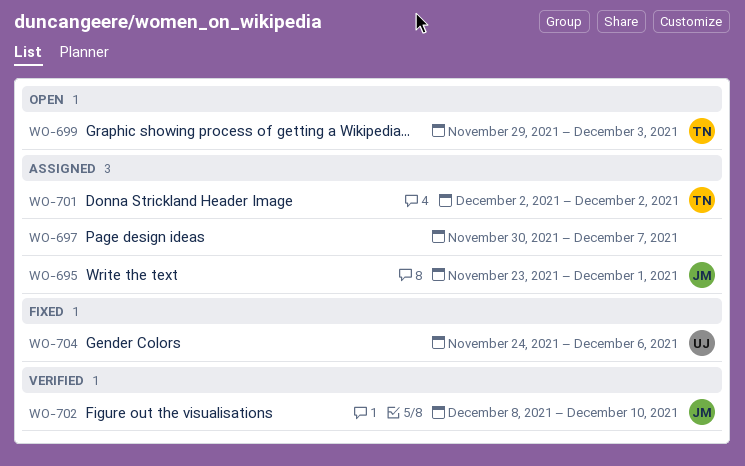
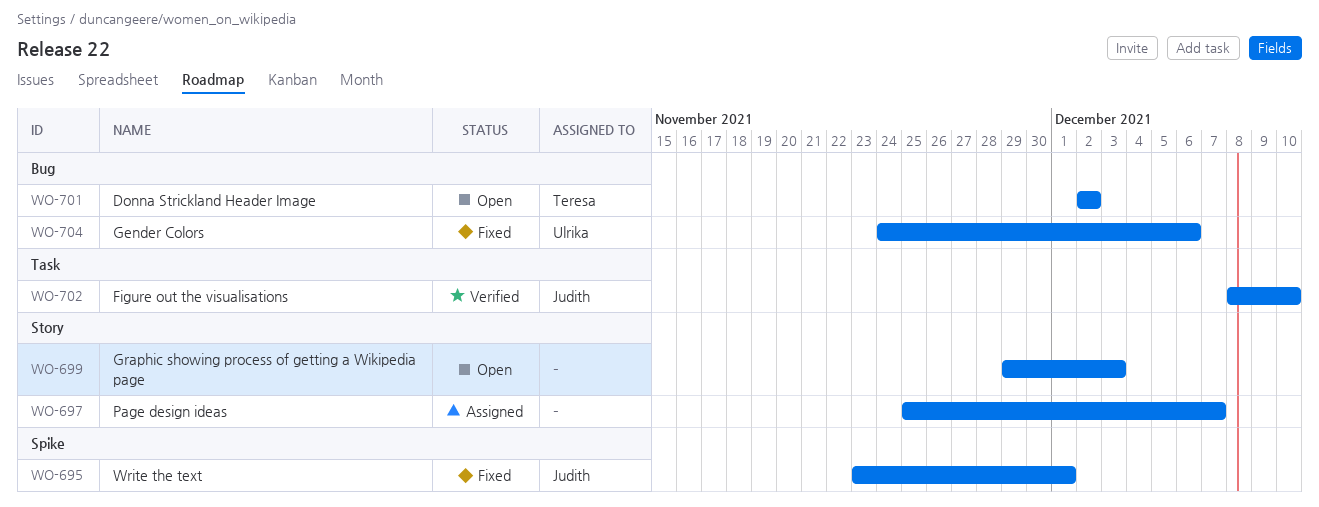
WO-695, status: Assigned -> Fixed
WO-697, start: Nov 30 -> Nov 25
WO-699, owner: Teresa -> none
WO-701, status: Assigned -> Open

